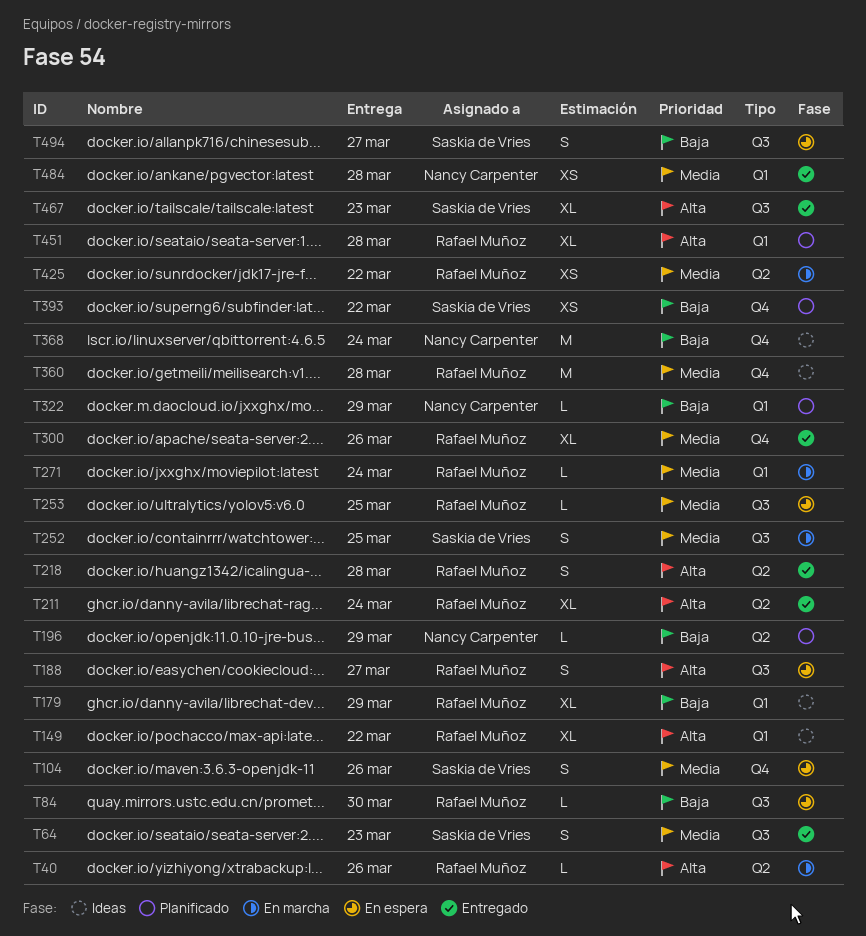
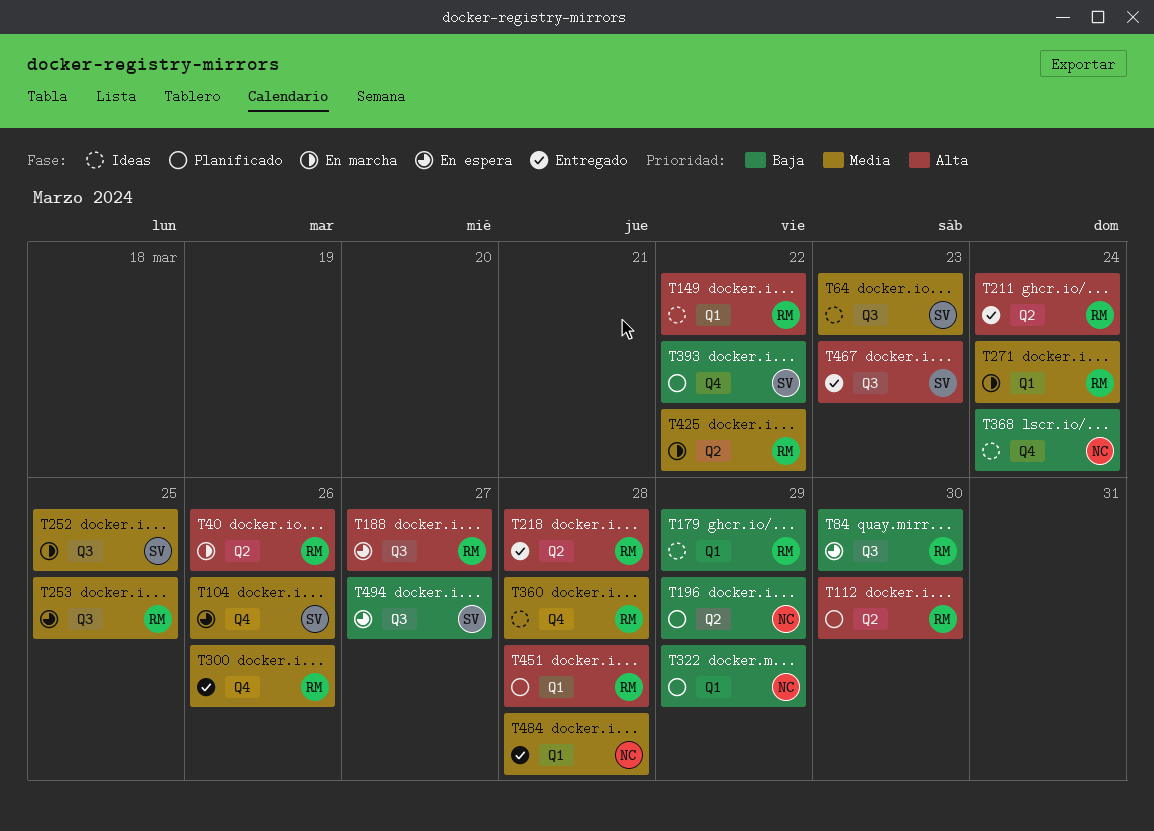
T64, status: Entregado -> Ideas
T112: none -> present

